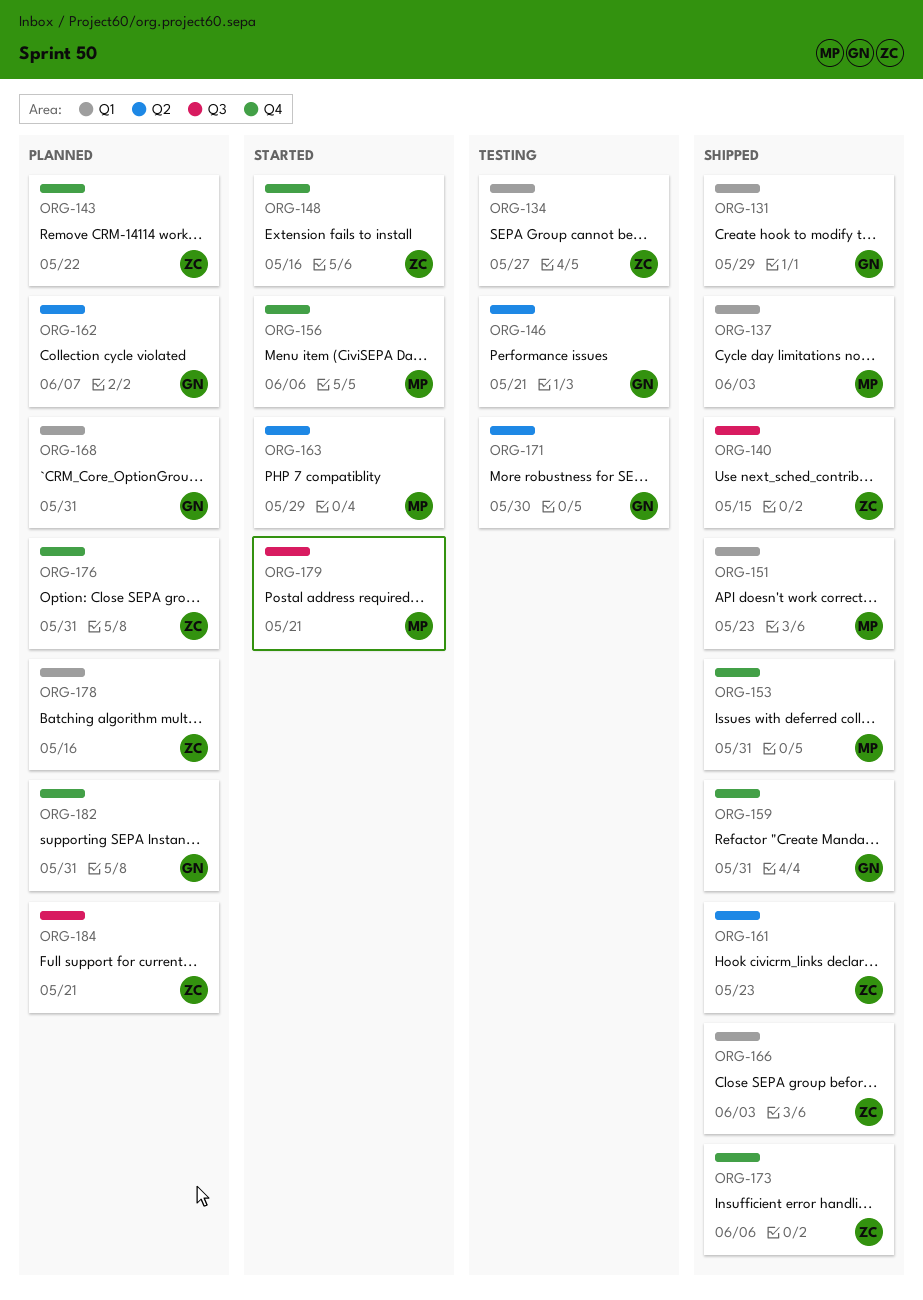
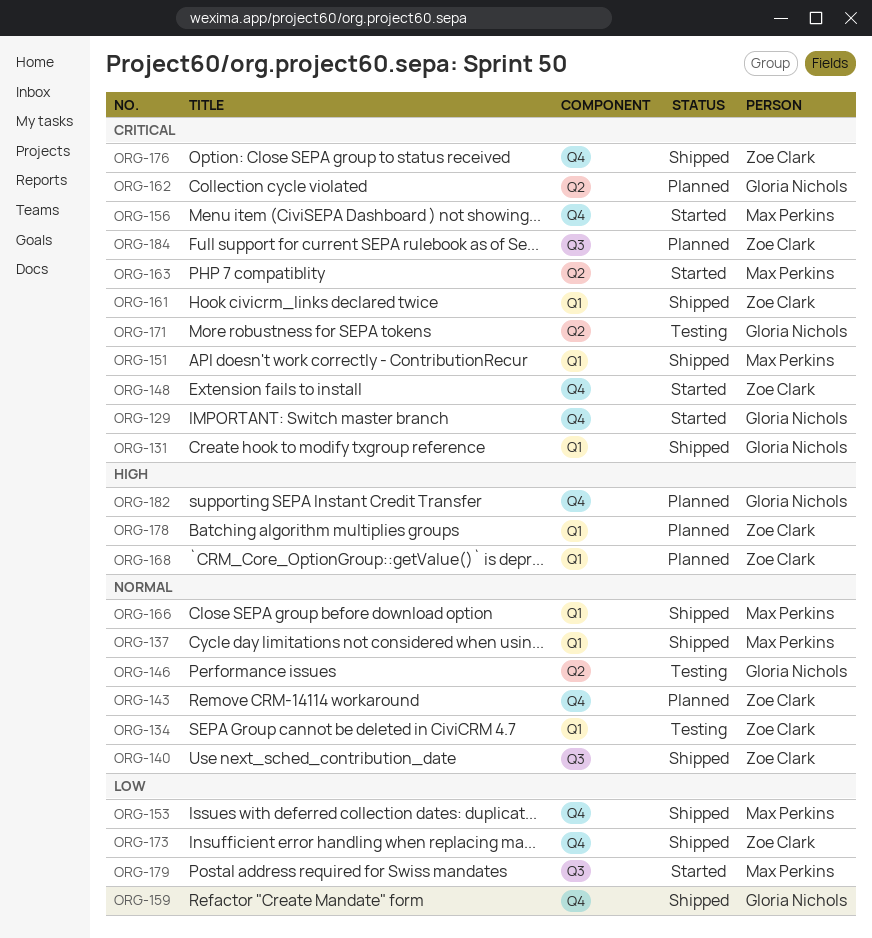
ORG-129: none -> present
ORG-161, label: Q2 -> Q1
ORG-166, owner: Zoe Clark -> Max Perkins
ORG-168, owner: Gloria Nichols -> Zoe Clark
ORG-176, status: Planned -> Shipped

